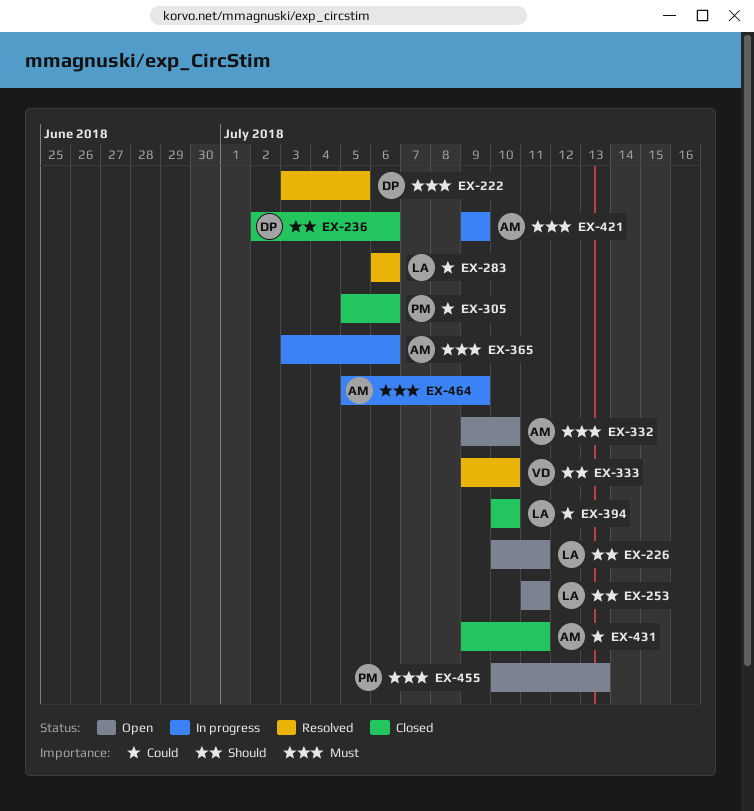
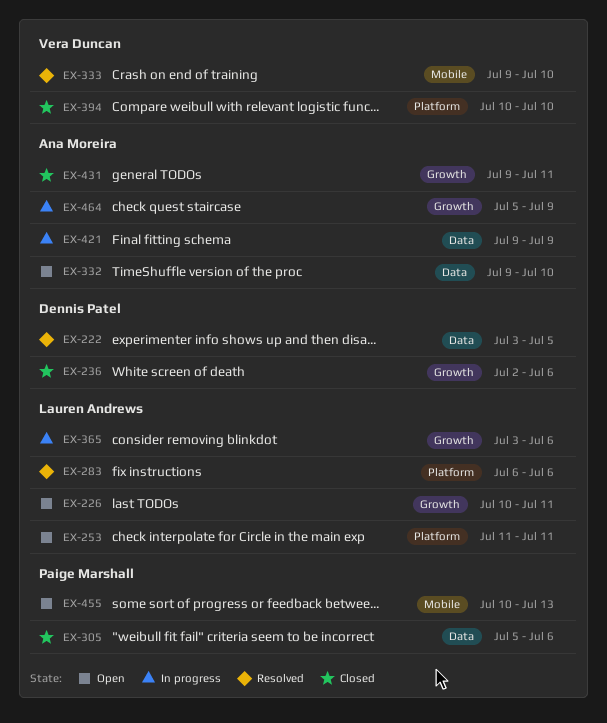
EX-365, owner: Ana Moreira -> Lauren Andrews
EX-394, owner: Lauren Andrews -> Vera Duncan

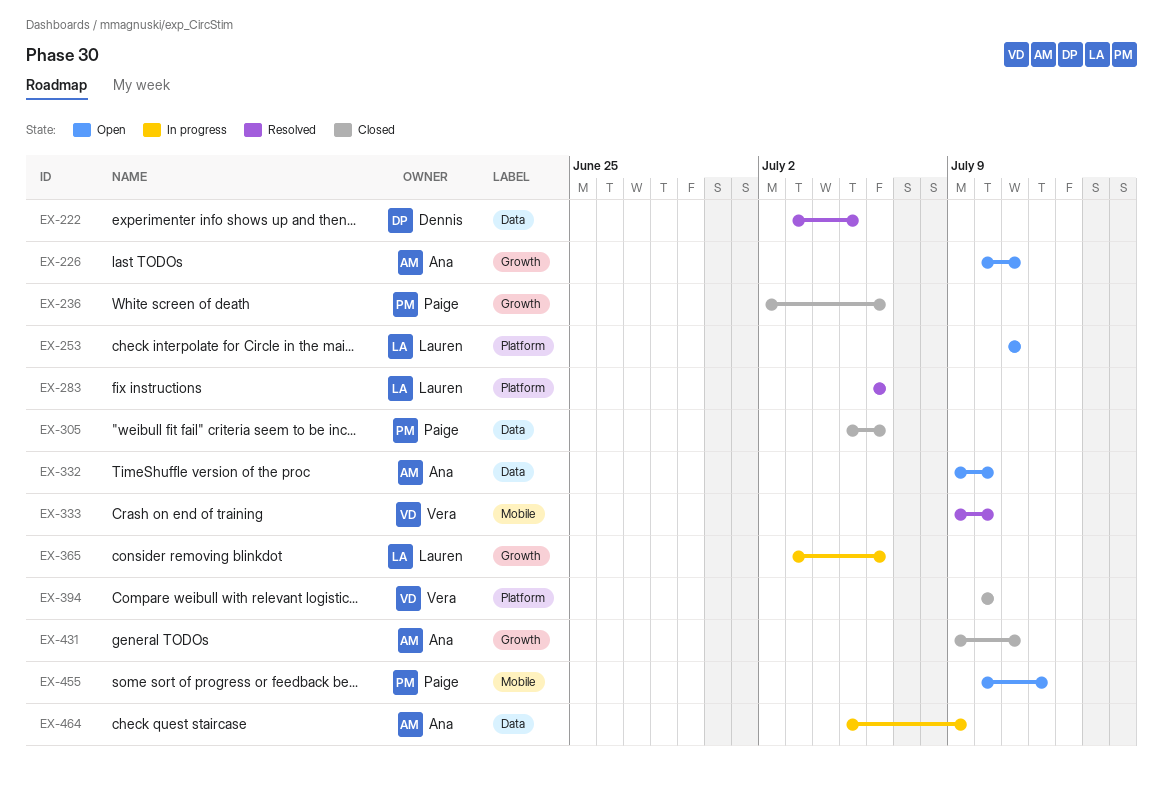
EX-226, owner: Lauren Andrews -> Ana Moreira
EX-236, owner: Dennis Patel -> Paige Marshall
EX-421: present -> none
EX-455, due: Jul 13 -> Jul 12
EX-464, label: Growth -> Data

